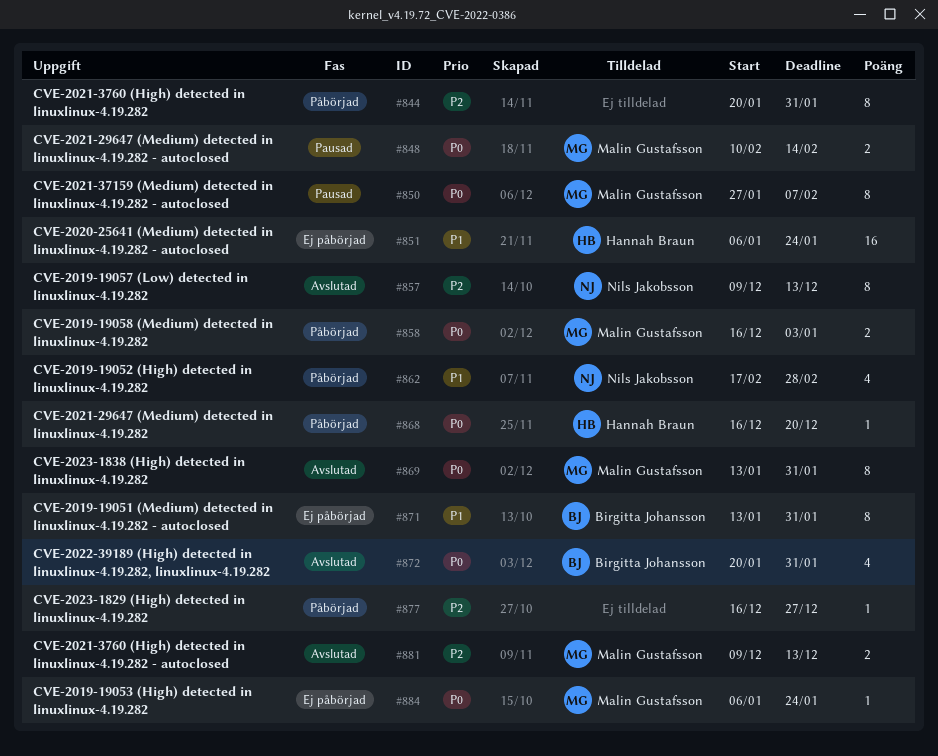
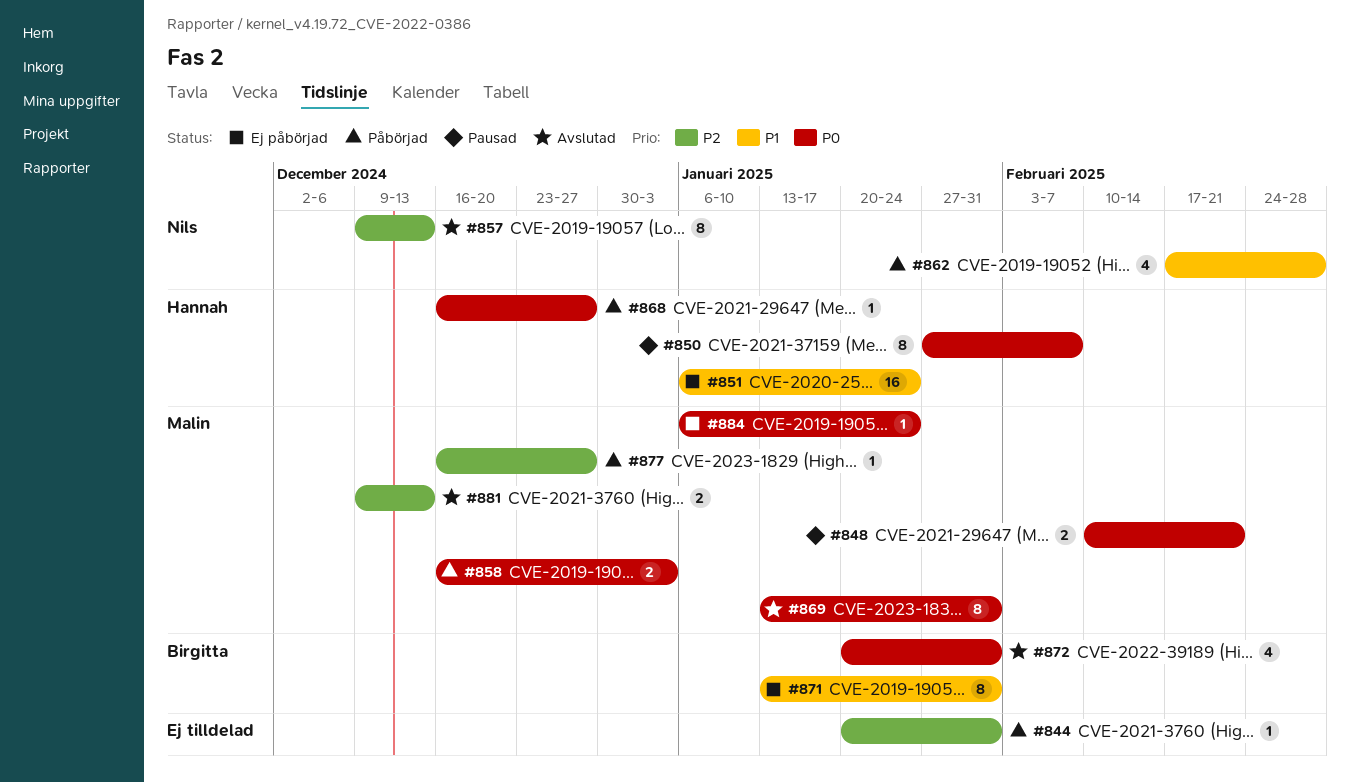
#844, estimate: 8 -> 1
#848, due: Feb 14 -> Feb 21
#850, owner: Malin Gustafsson -> Hannah Braun
#868, due: Dec 20 -> Dec 27
#877, owner: none -> Malin Gustafsson

